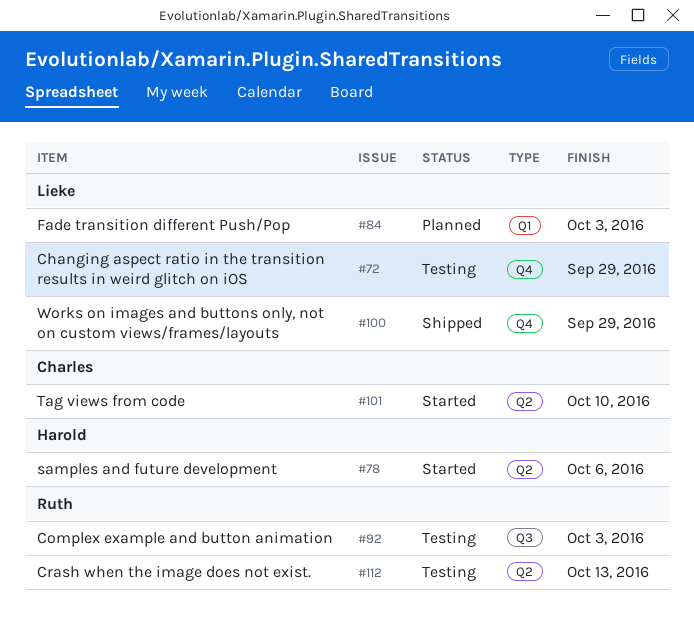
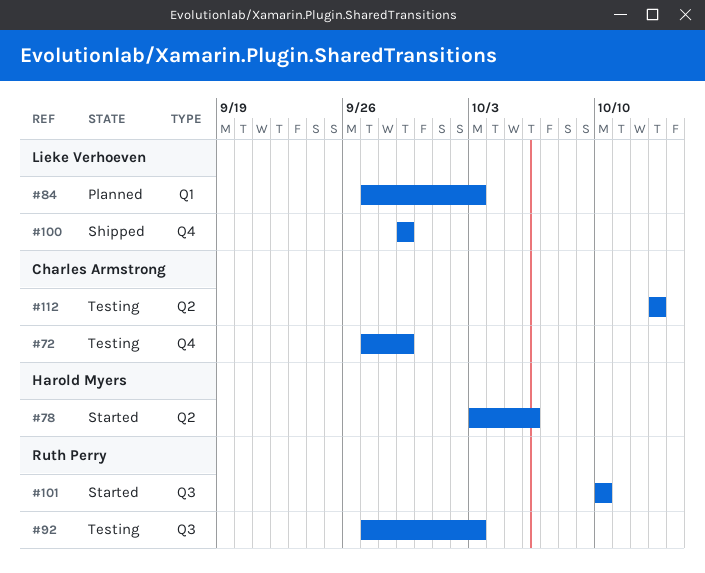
#72, owner: Lieke Verhoeven -> Charles Armstrong
#101, owner: Charles Armstrong -> Ruth Perry
#101, label: Q2 -> Q3
#112, owner: Ruth Perry -> Charles Armstrong

